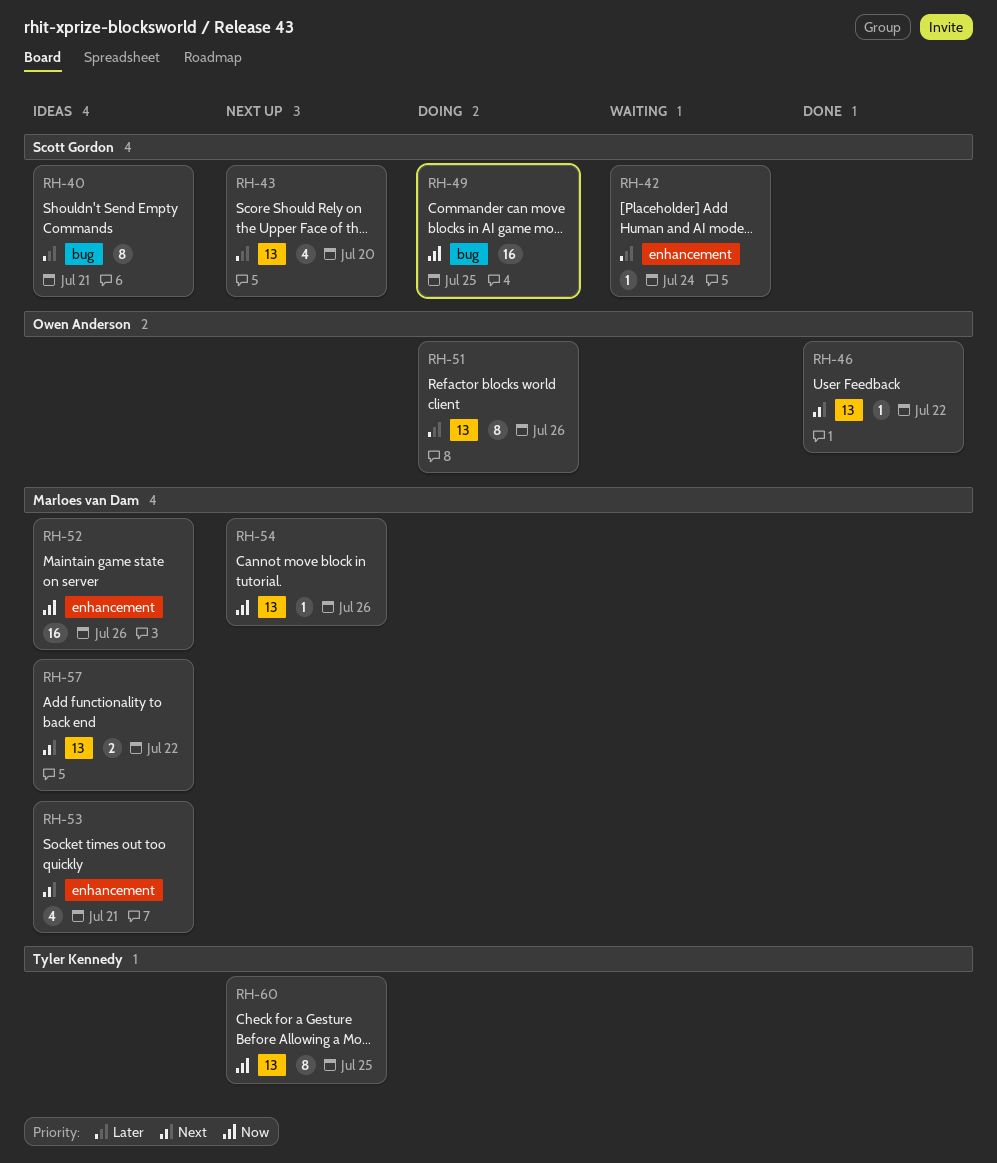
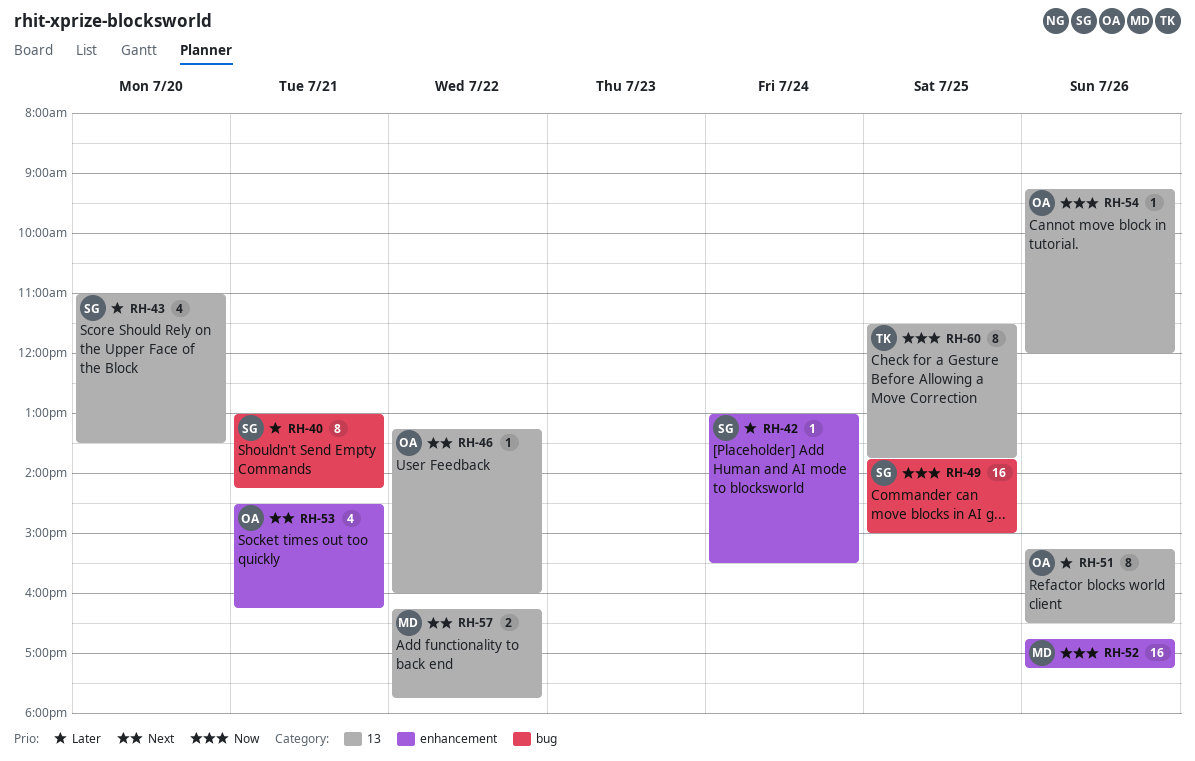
RH-53, owner: Marloes van Dam -> Owen Anderson
RH-54, owner: Marloes van Dam -> Owen Anderson

